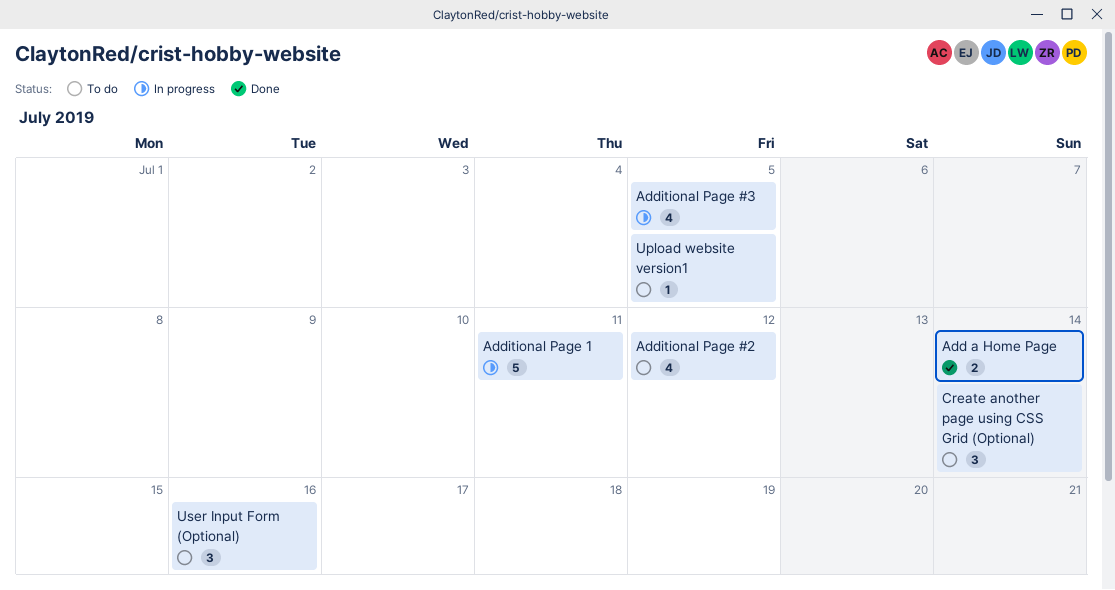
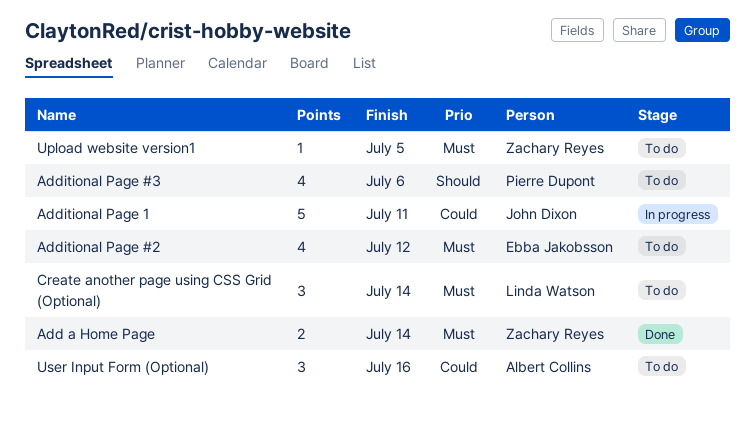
Additional Page #3, status: In progress -> To do
Additional Page #3, due: Jul 5 -> Jul 6

